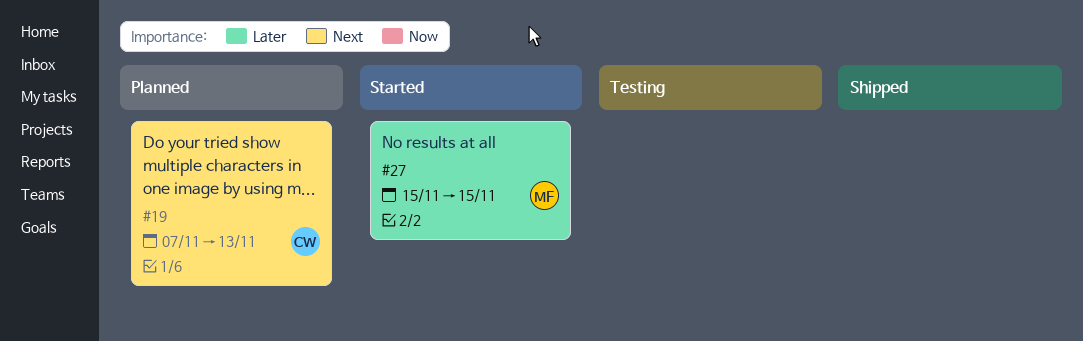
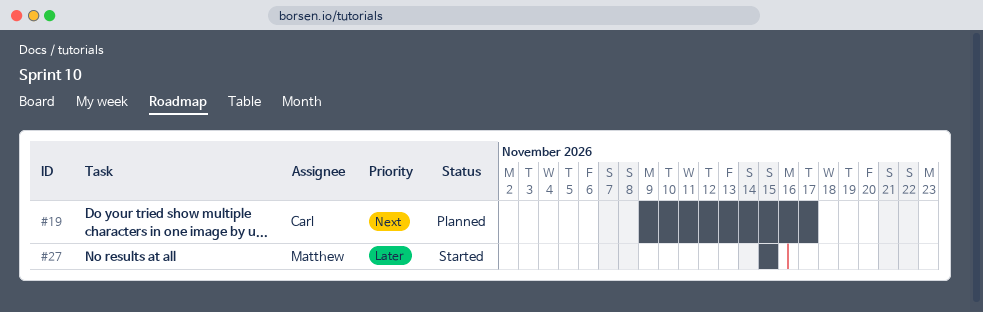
#19, start: Nov 7 -> Nov 9
#19, due: Nov 13 -> Nov 17

